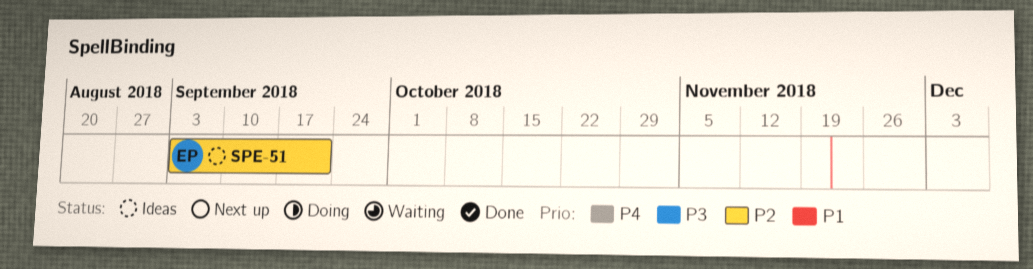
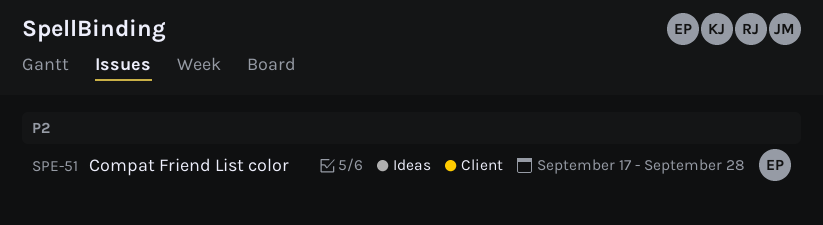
SPE-51, start: Sep 3 -> Sep 17
SPE-51, due: Sep 21 -> Sep 28

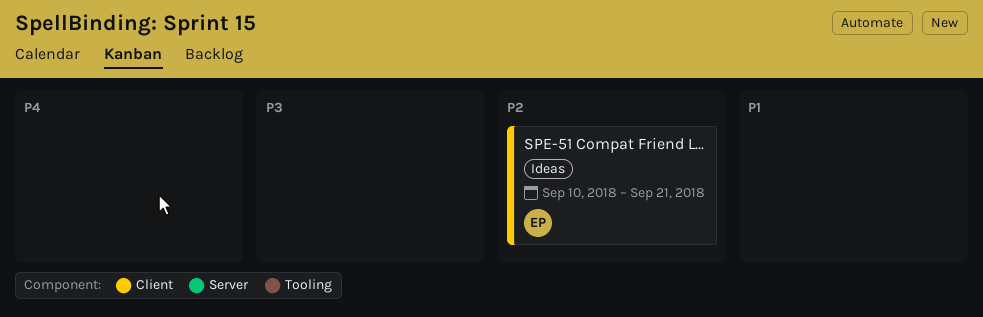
SPE-51, start: Sep 17 -> Sep 10
SPE-51, due: Sep 28 -> Sep 21

